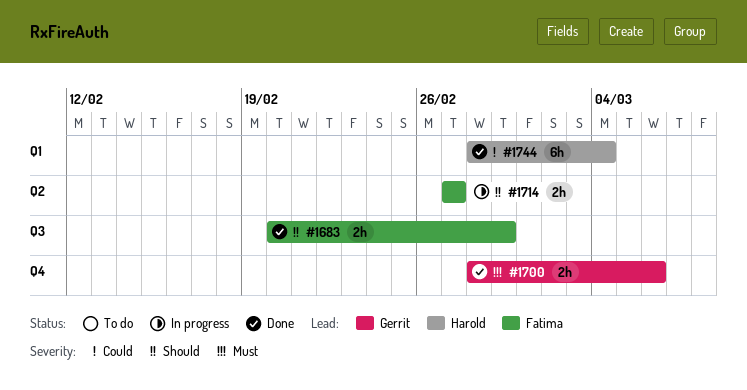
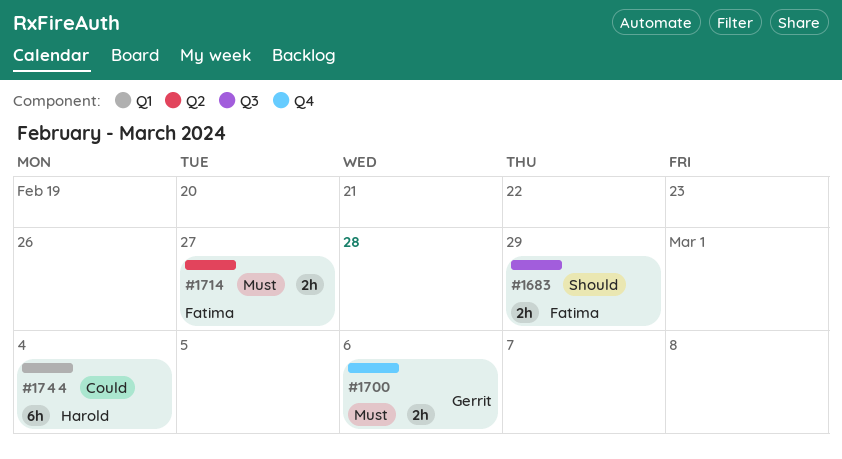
#1714, priority: Should -> Must

